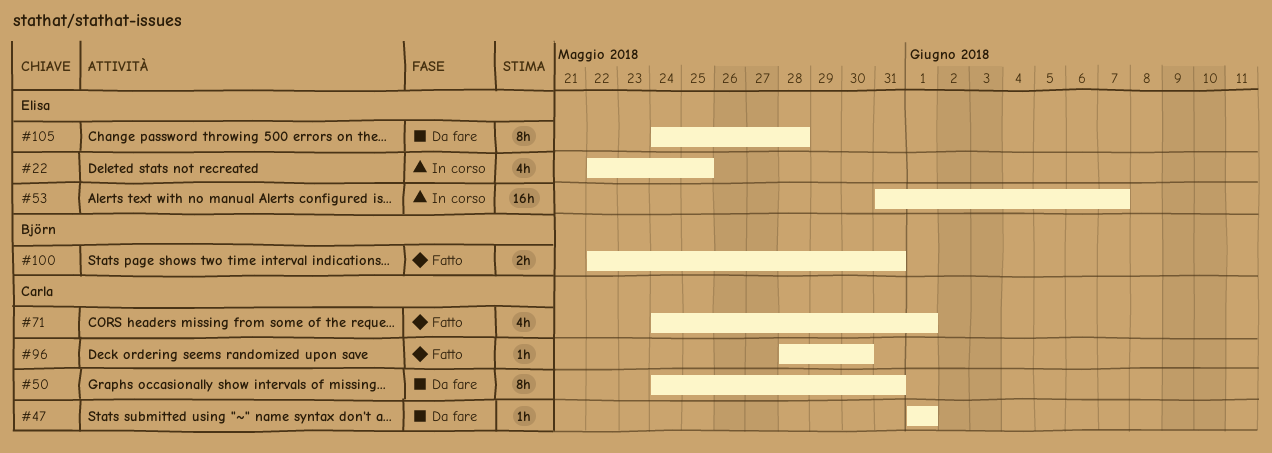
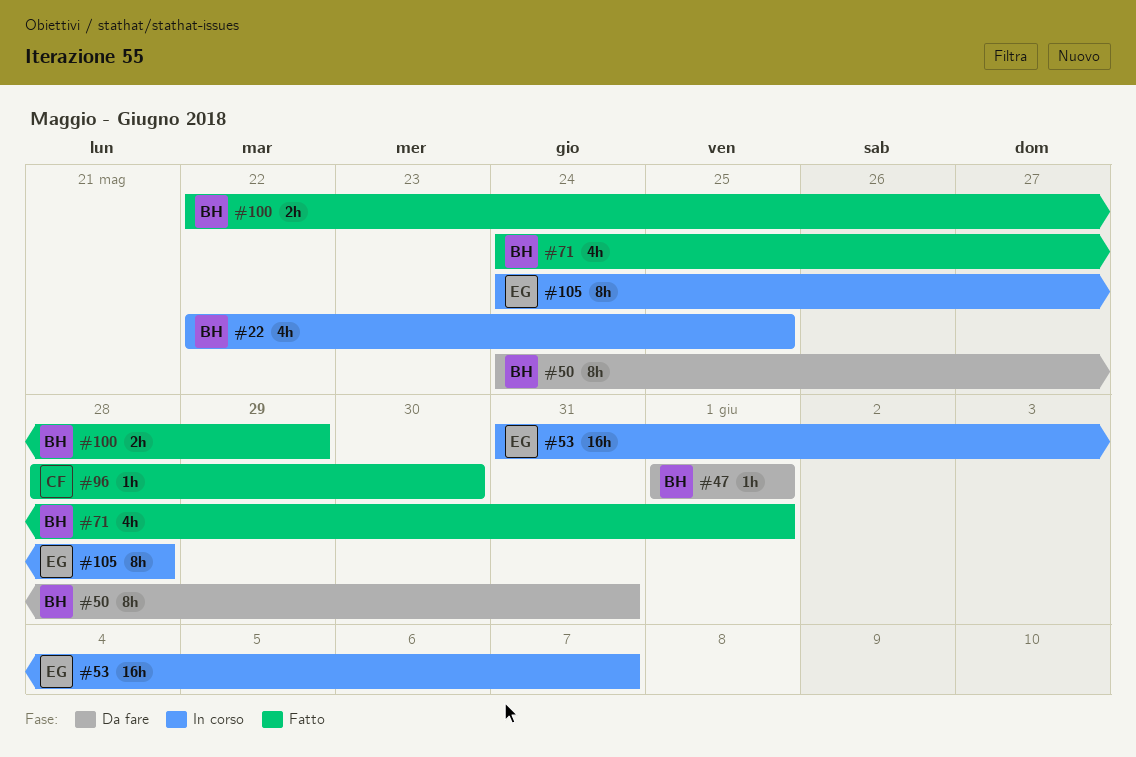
#22, owner: Elisa -> Björn
#47, owner: Carla -> Björn
#50, owner: Carla -> Björn
#71, owner: Carla -> Björn
#100, due: May 31 -> May 29
#105, status: Da fare -> In corso

